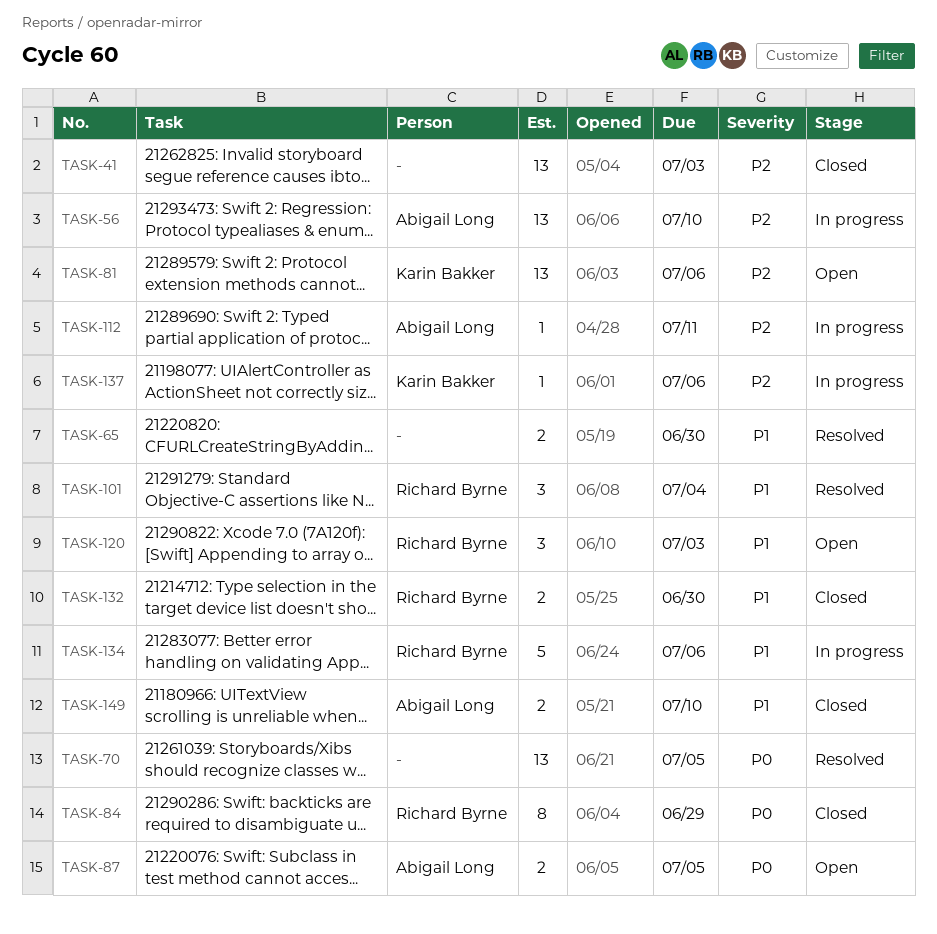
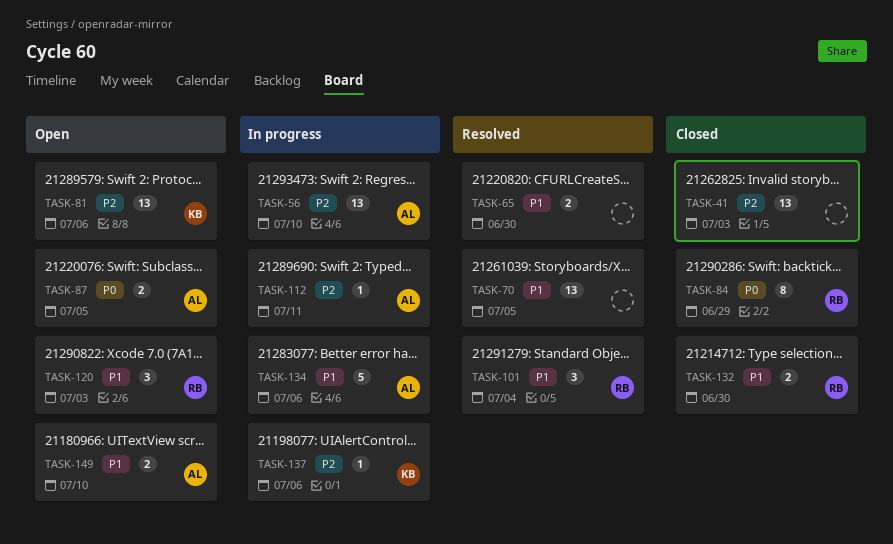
TASK-70, priority: P0 -> P1
TASK-134, owner: Richard Byrne -> Abigail Long
TASK-149, status: Closed -> Open

